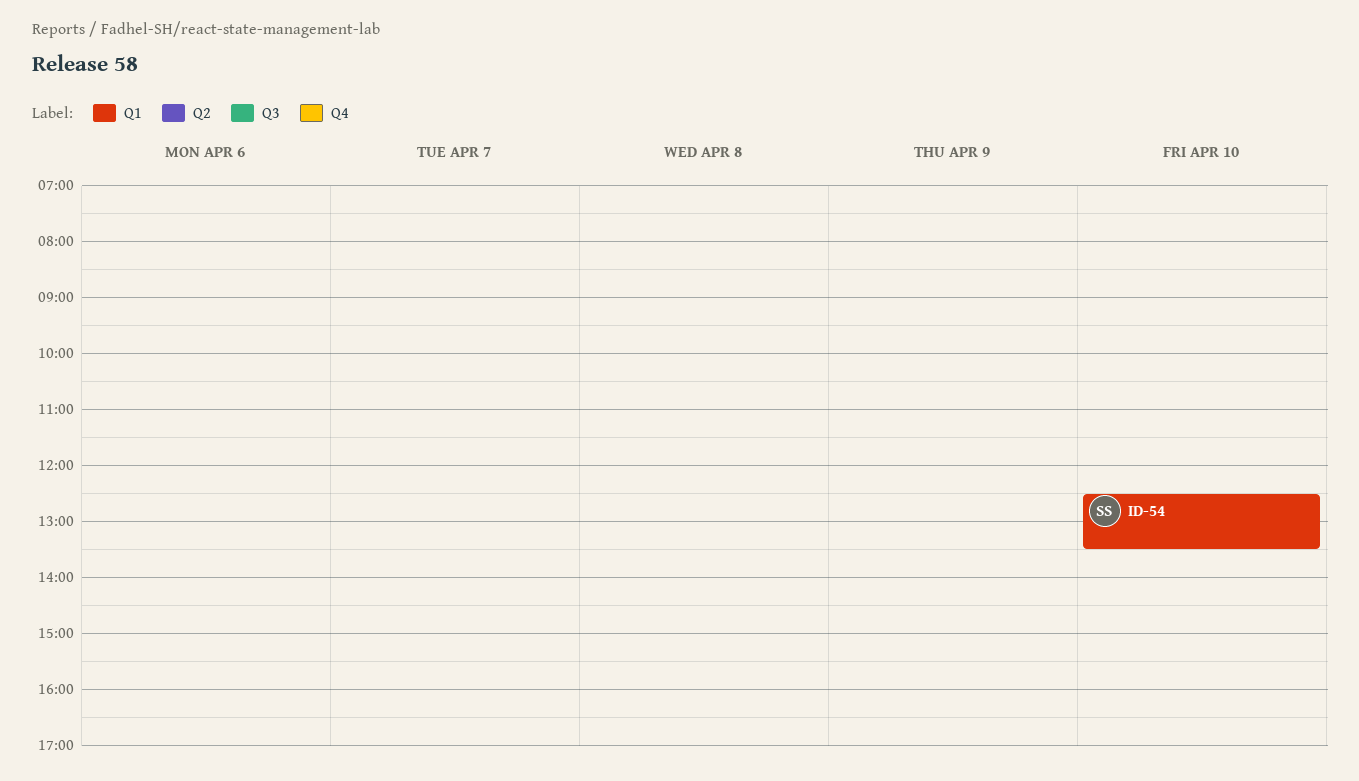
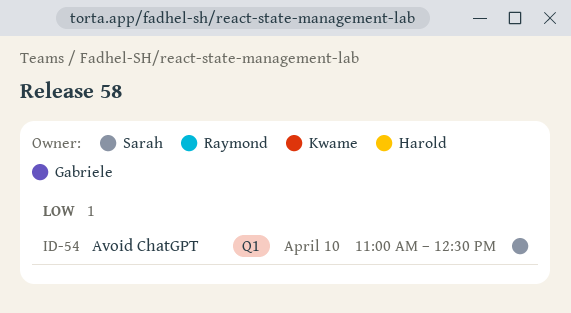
ID-54, begins: 12:30 -> 11:00
ID-54, ends: 13:30 -> 12:30

